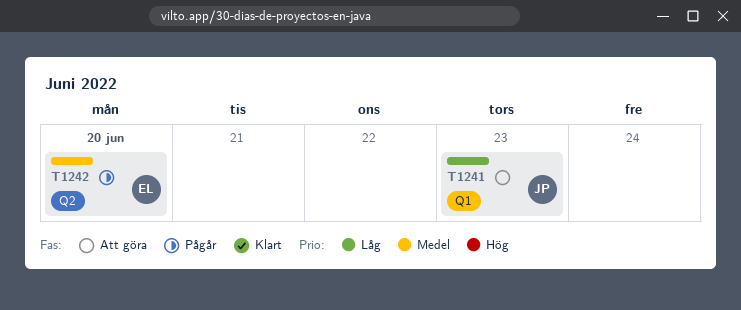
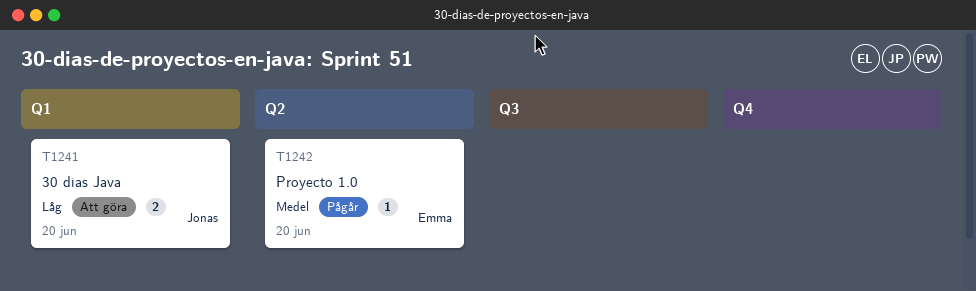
T1241, due: Jun 23 -> Jun 20

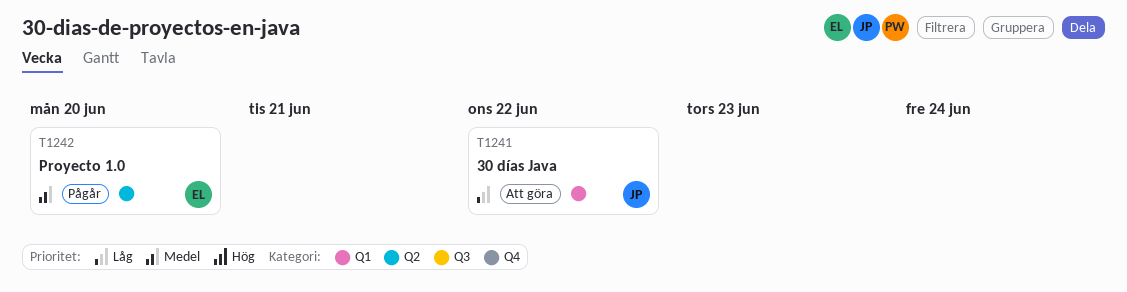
T1241, due: Jun 20 -> Jun 22

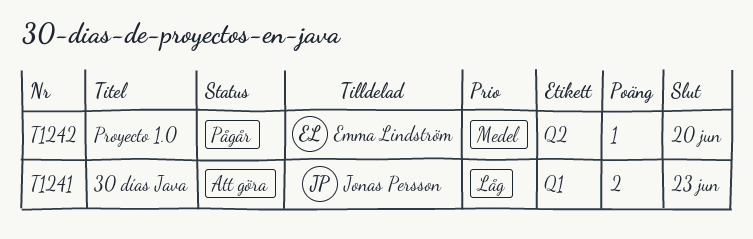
T1241, due: Jun 22 -> Jun 23

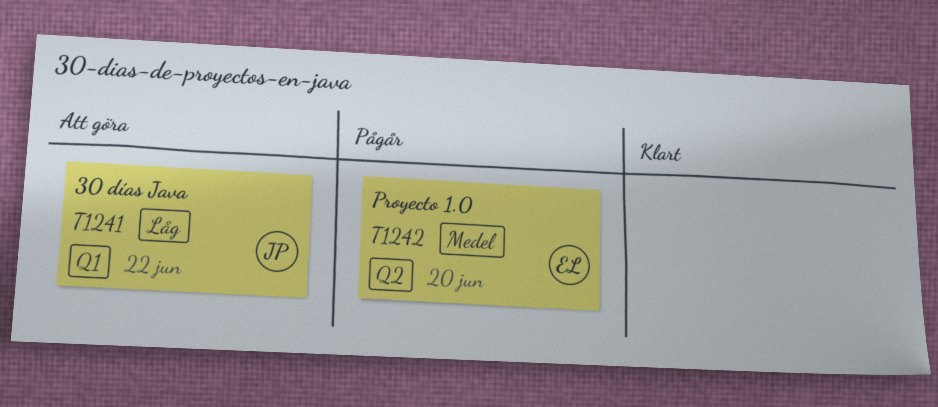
T1241, due: Jun 23 -> Jun 22

